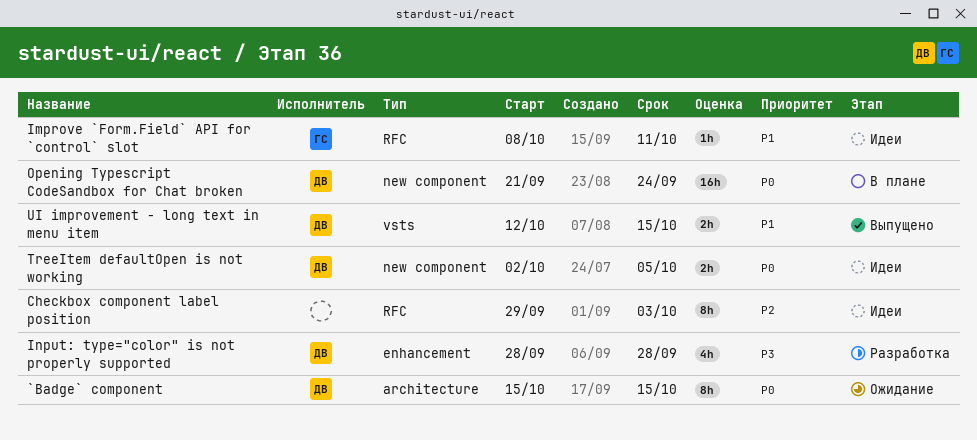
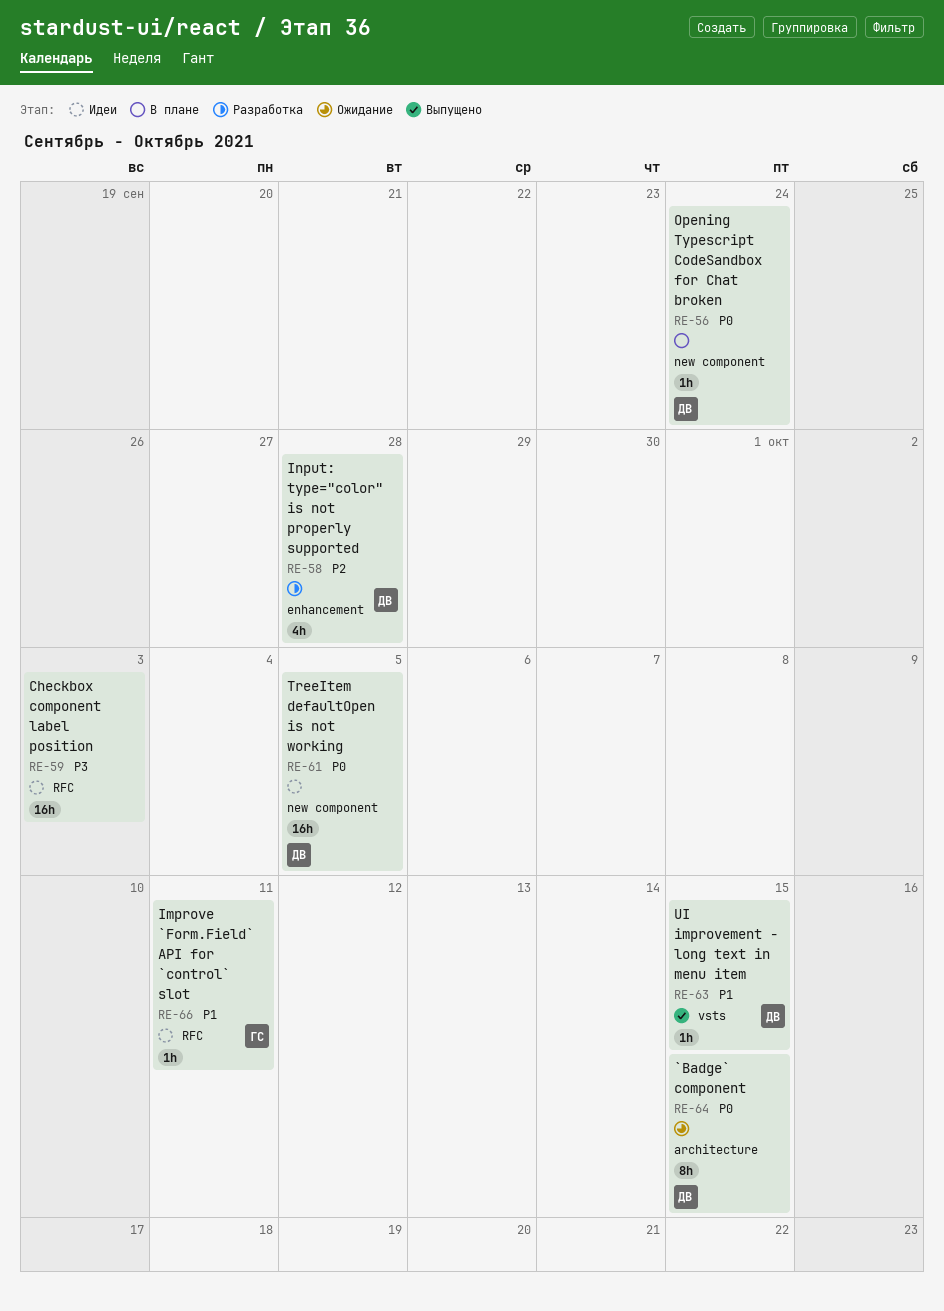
Checkbox component label position, priority: P2 -> P3
Checkbox component label position, estimate: 8h -> 16h
Input: type="color" is not properly supported, priority: P3 -> P2
Opening Typescript CodeSandbox for Chat broken, estimate: 16h -> 1h
TreeItem defaultOpen is not working, estimate: 2h -> 16h
UI improvement - long text in menu item, estimate: 2h -> 1h

